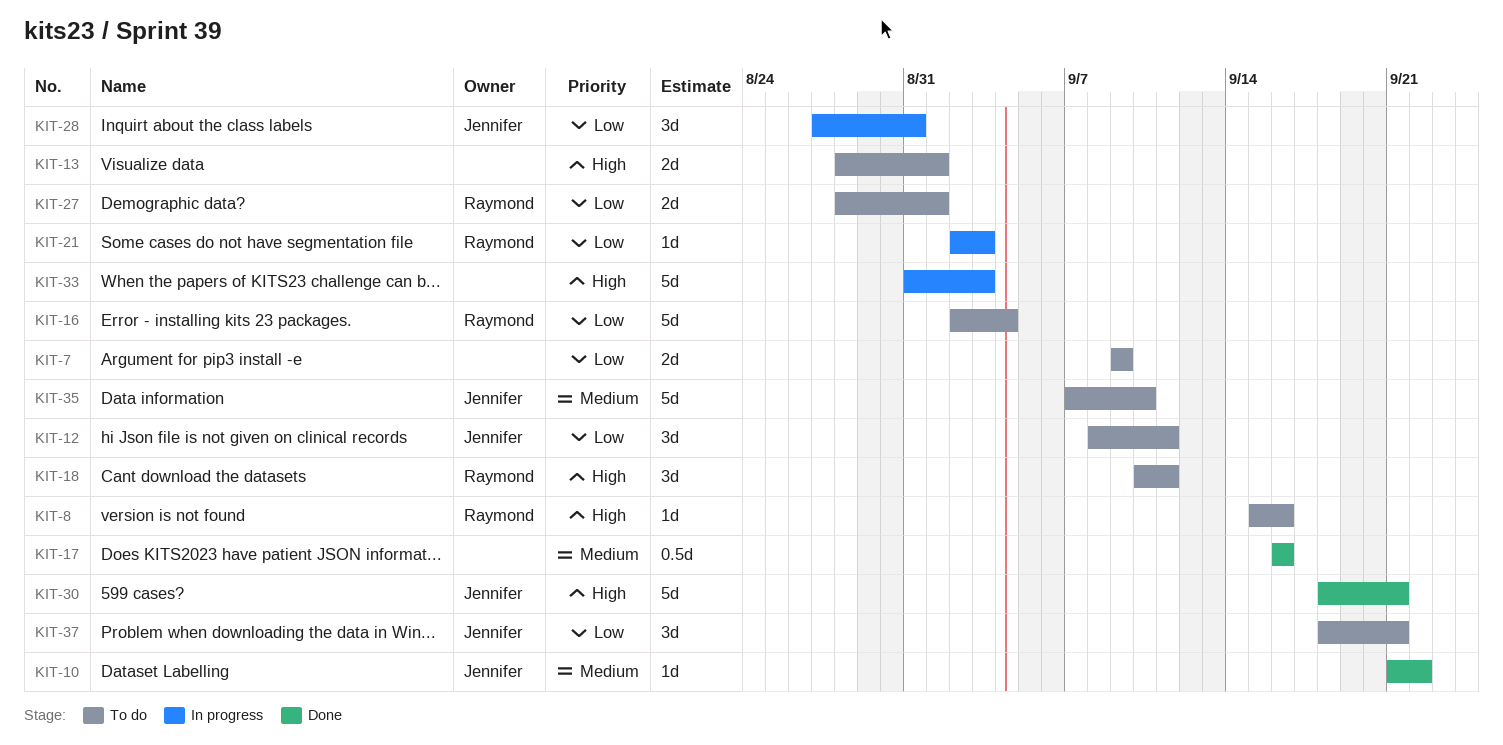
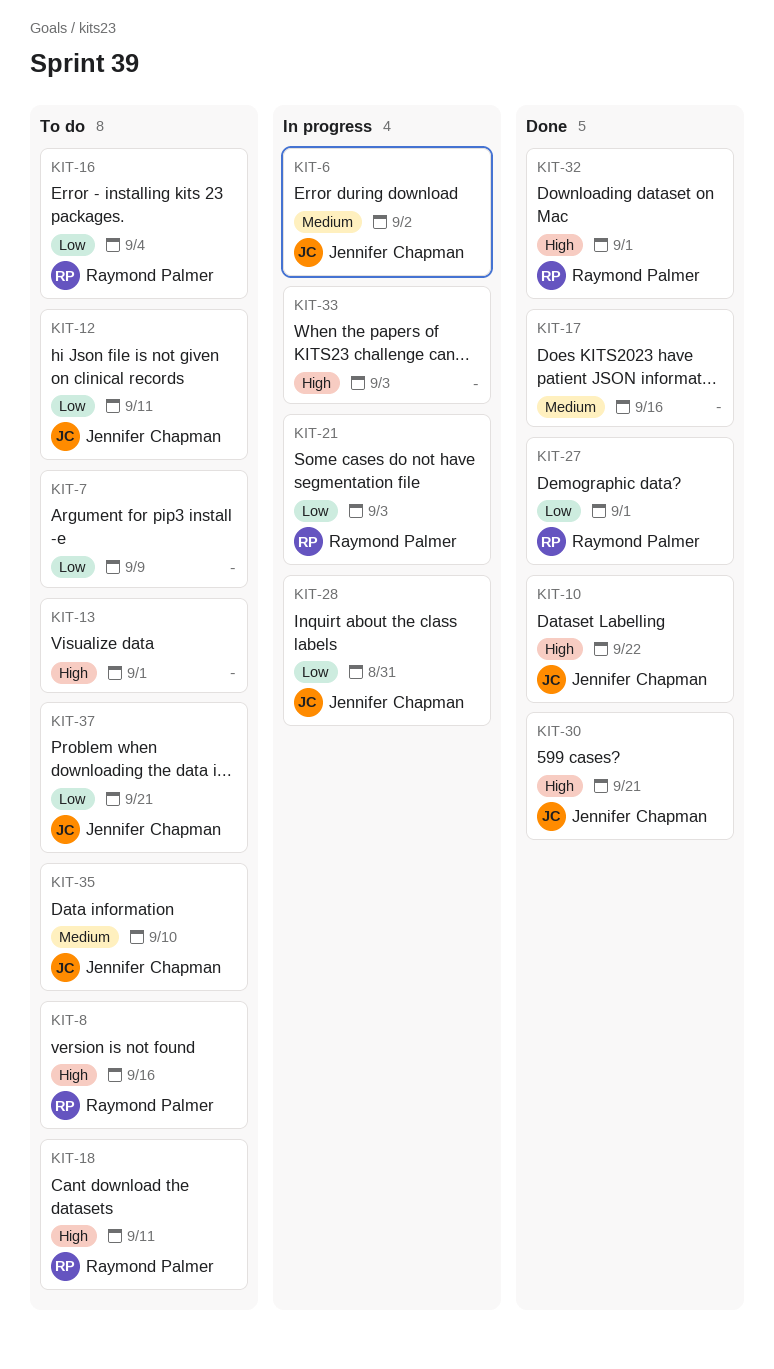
KIT-6: none -> present
KIT-10, priority: Medium -> High
KIT-27, status: To do -> Done
KIT-32: none -> present

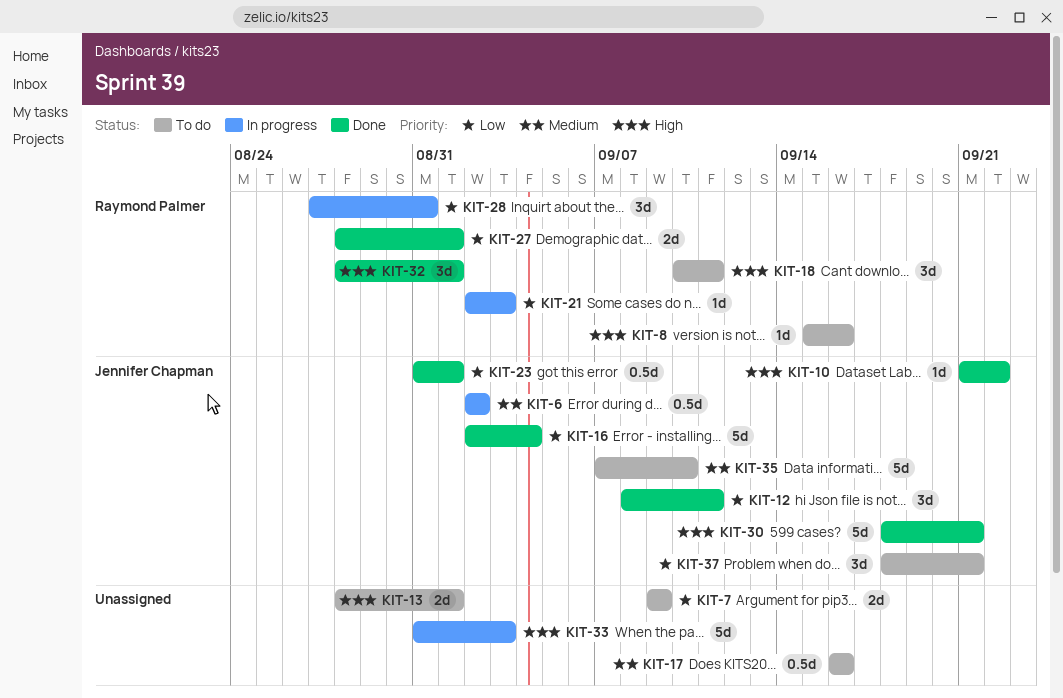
KIT-12, status: To do -> Done
KIT-16, status: To do -> Done
KIT-16, owner: Raymond Palmer -> Jennifer Chapman
KIT-17, status: Done -> To do
KIT-23: none -> present
KIT-28, owner: Jennifer Chapman -> Raymond Palmer

